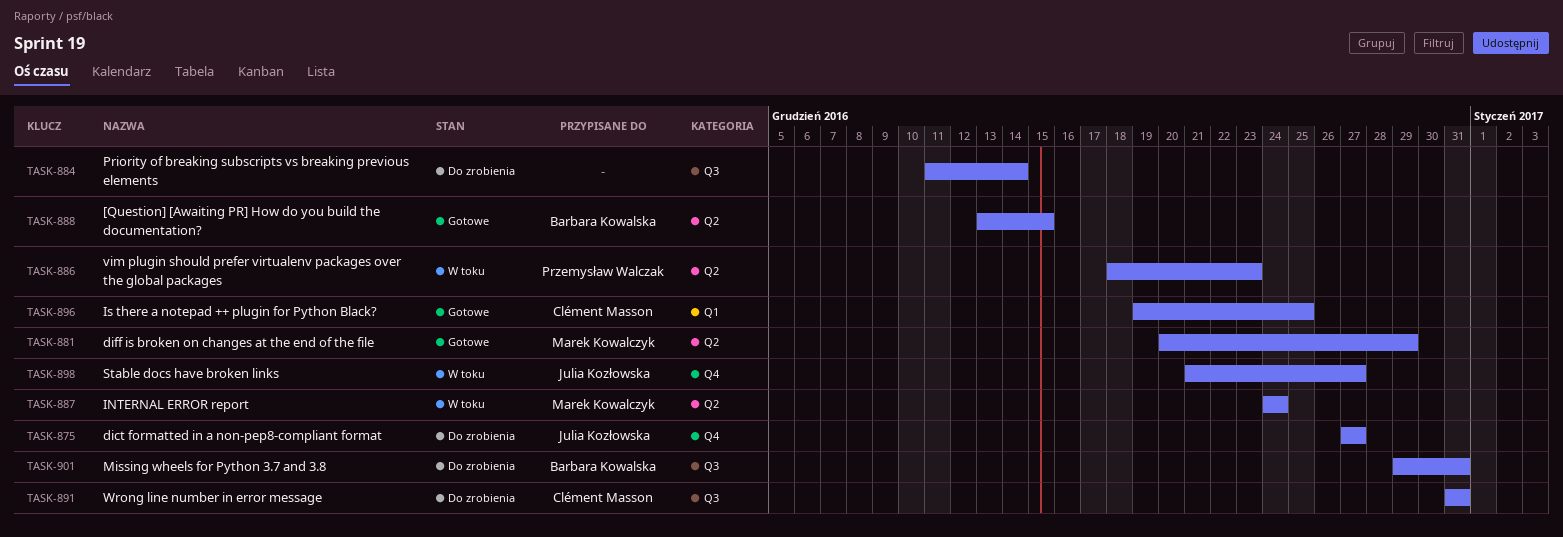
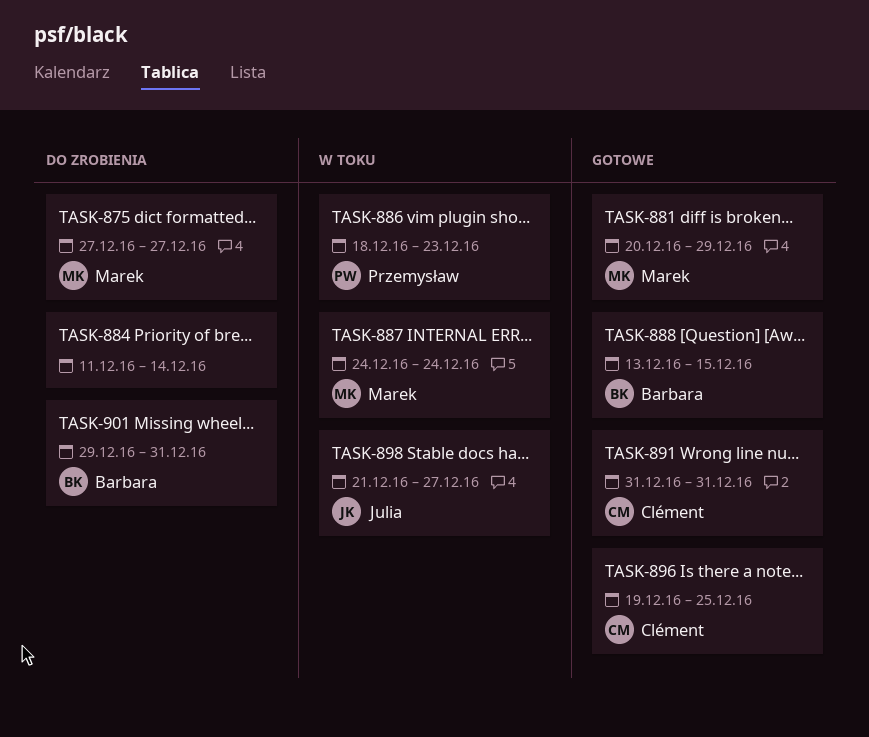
TASK-875, owner: Julia Kozłowska -> Marek Kowalczyk
TASK-891, status: Do zrobienia -> Gotowe

